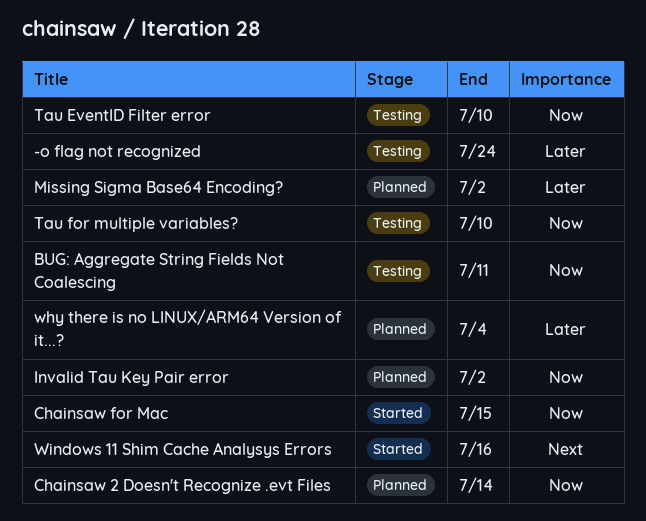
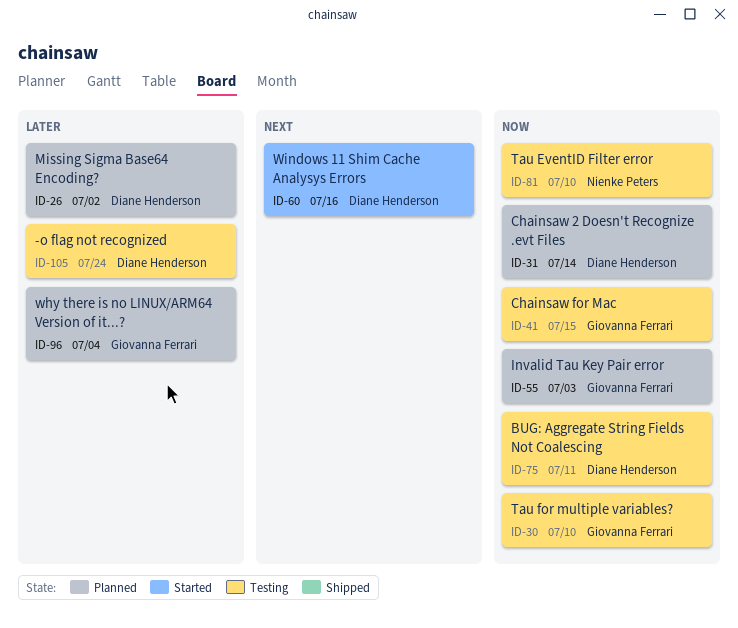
Chainsaw for Mac, status: Started -> Testing
Invalid Tau Key Pair error, due: Jul 2 -> Jul 3

